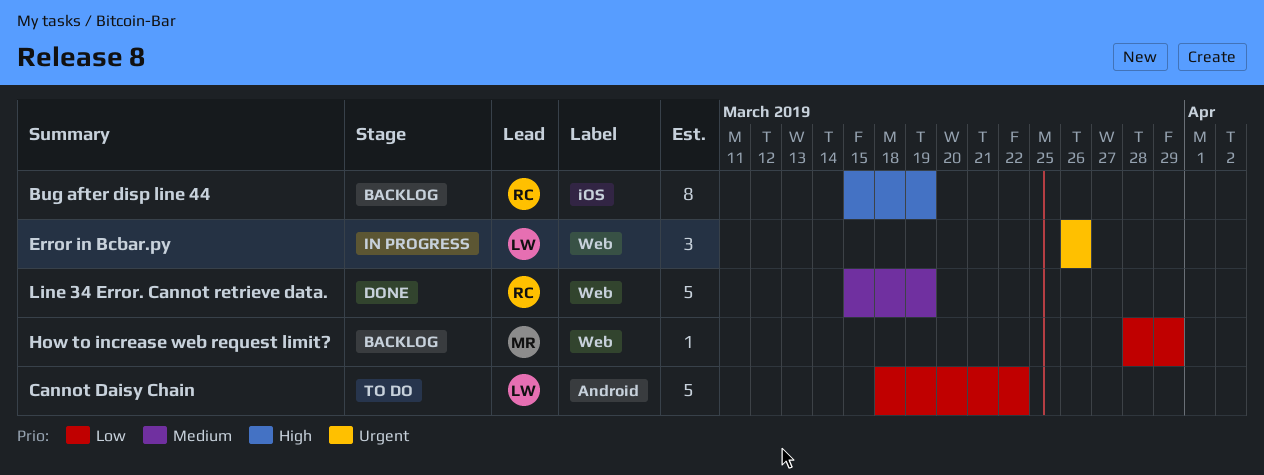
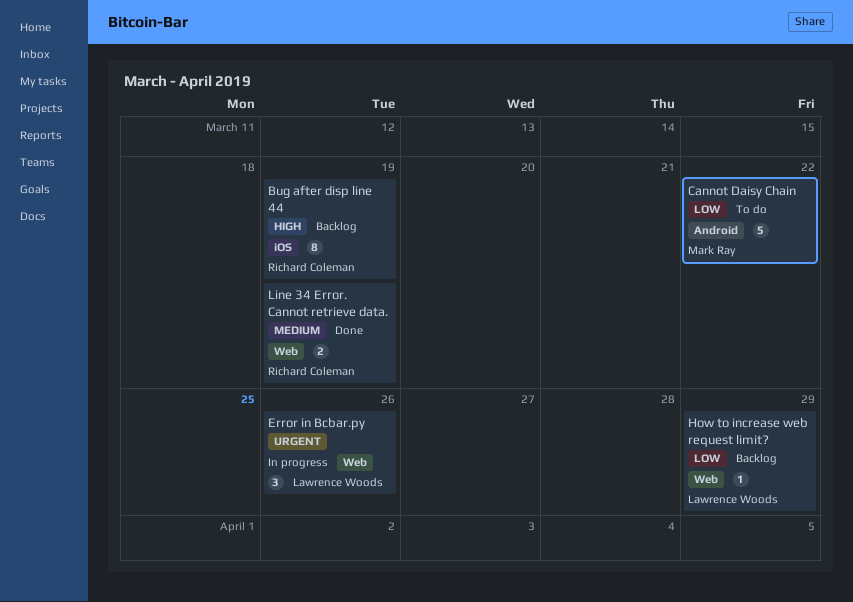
Cannot Daisy Chain, owner: Lawrence Woods -> Mark Ray
How to increase web request limit?, owner: Mark Ray -> Lawrence Woods
Line 34 Error. Cannot retrieve data., estimate: 5 -> 2

